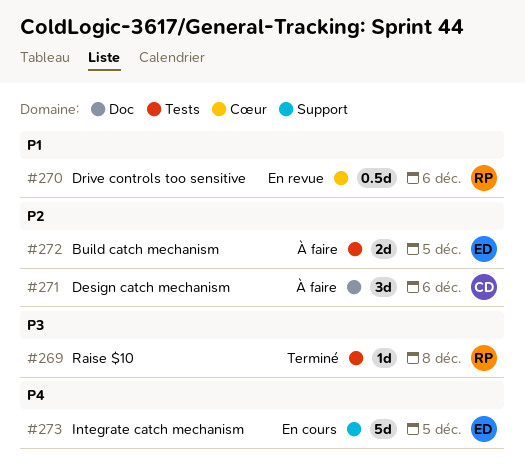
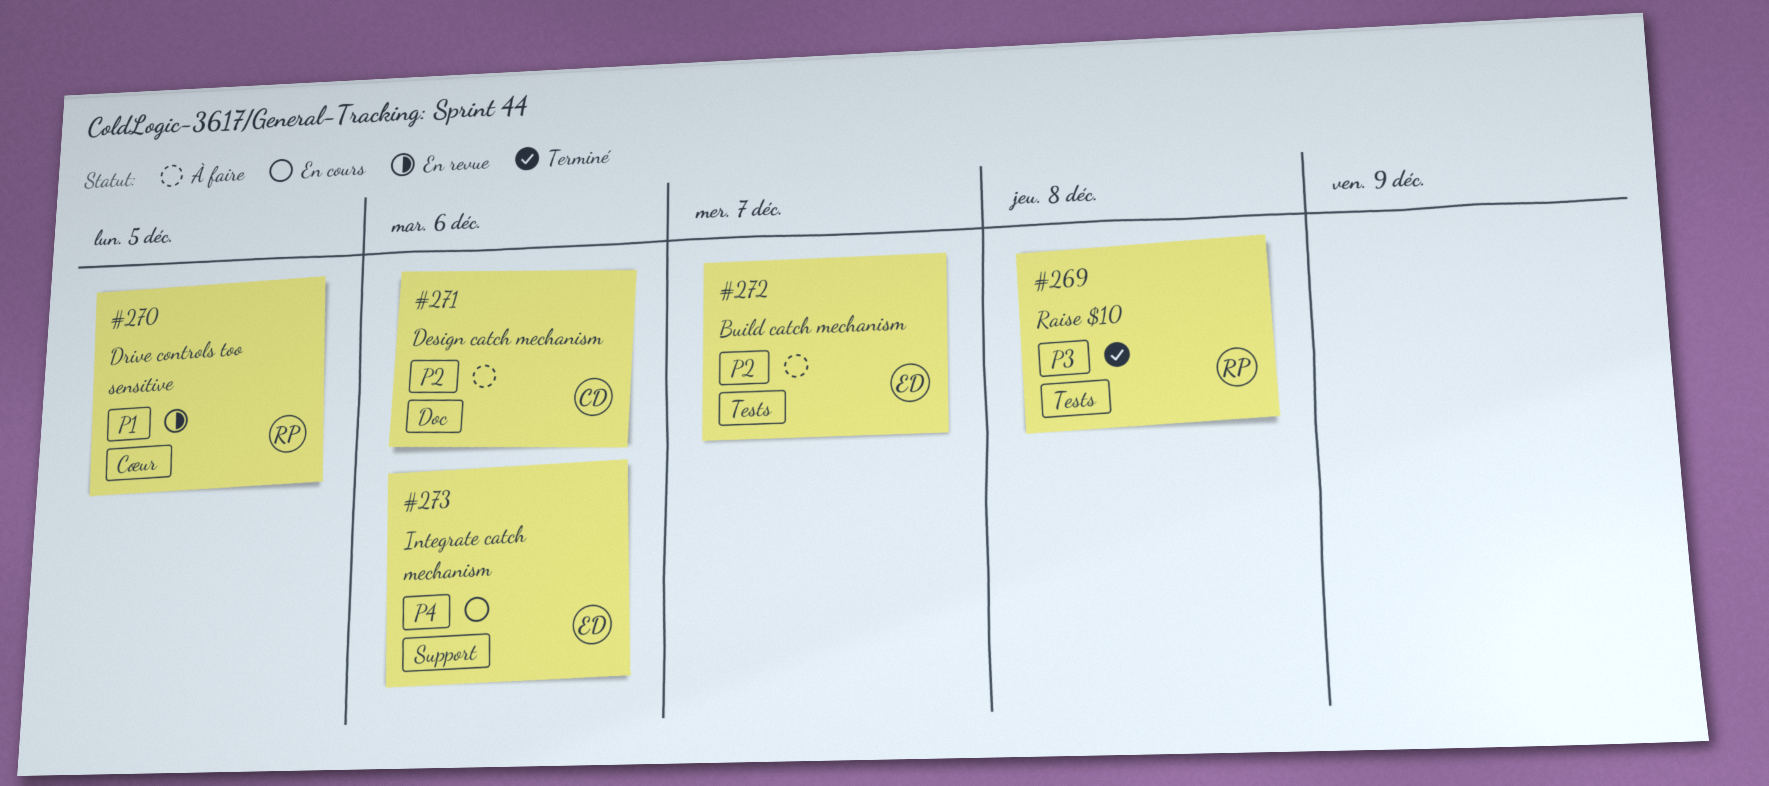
#270, due: Dec 6 -> Dec 5
#272, due: Dec 5 -> Dec 7
#273, due: Dec 5 -> Dec 6

